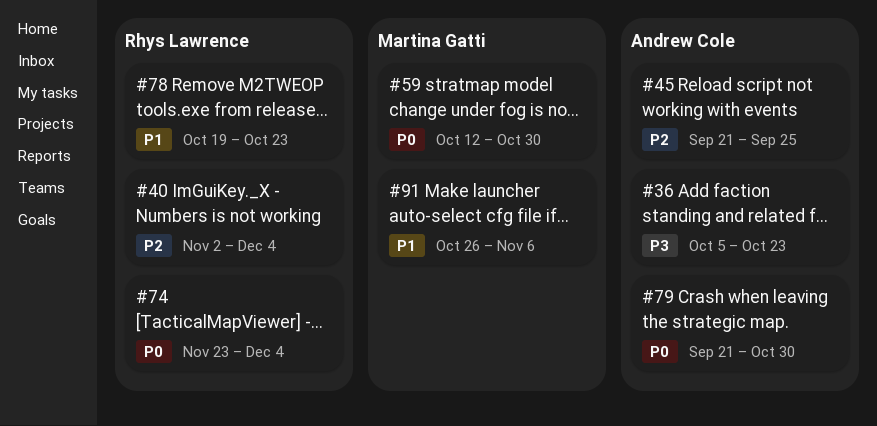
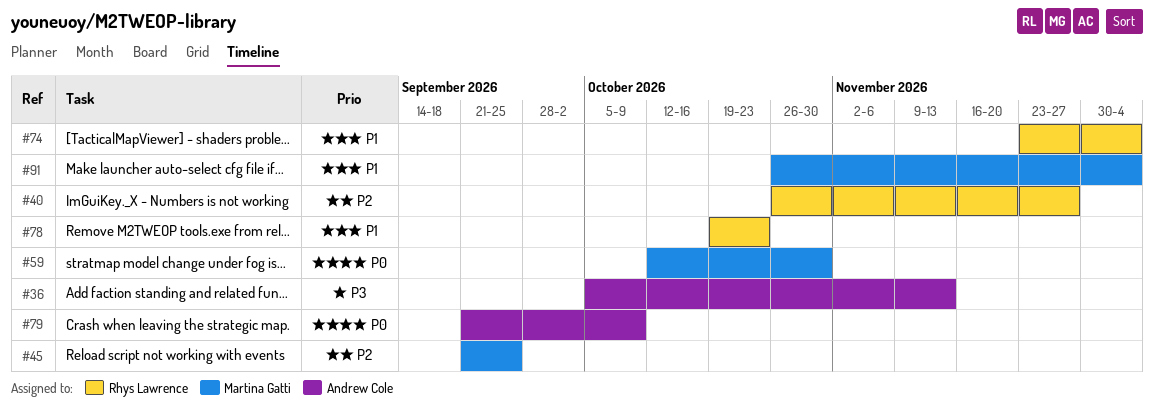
#36, due: Oct 23 -> Nov 13
#40, start: Nov 2 -> Oct 26
#40, due: Dec 4 -> Nov 27
#45, owner: Andrew Cole -> Martina Gatti
#74, priority: P0 -> P1
#79, due: Oct 30 -> Oct 9
#91, due: Nov 6 -> Dec 4

